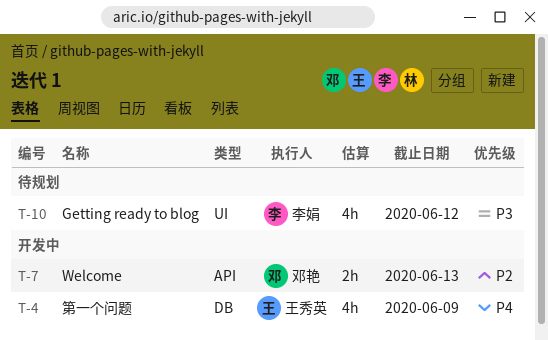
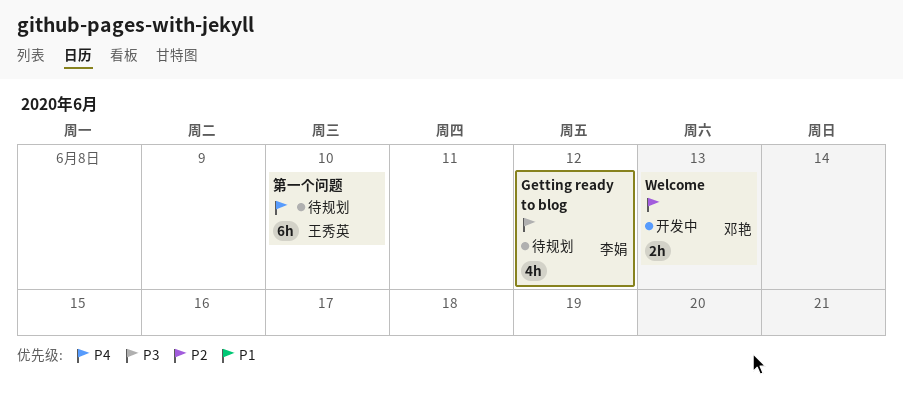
第一个问题, status: 开发中 -> 待规划
第一个问题, estimate: 4h -> 6h
第一个问题, due: Jun 9 -> Jun 10

